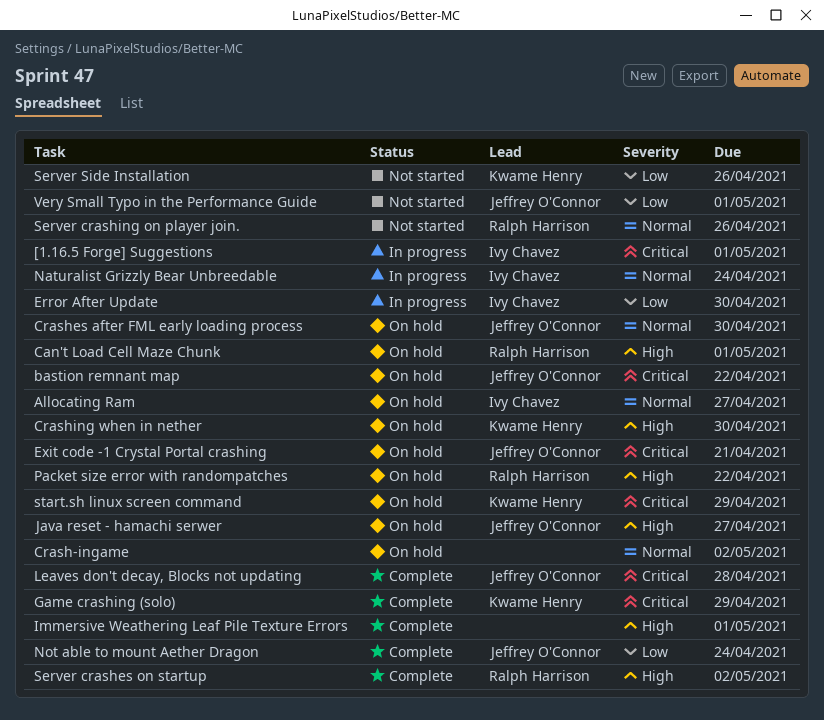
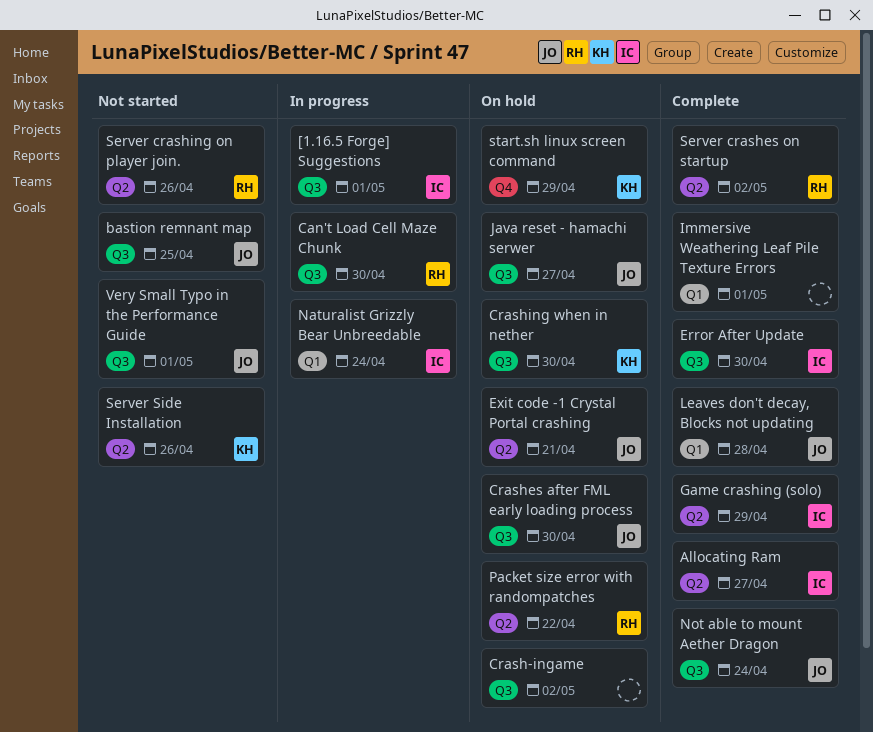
Allocating Ram, status: On hold -> Complete
bastion remnant map, status: On hold -> Not started
bastion remnant map, due: Apr 22 -> Apr 25
Can't Load Cell Maze Chunk, status: On hold -> In progress
Can't Load Cell Maze Chunk, due: May 1 -> Apr 30
Error After Update, status: In progress -> Complete
Game crashing (solo), owner: Kwame Henry -> Ivy Chavez

